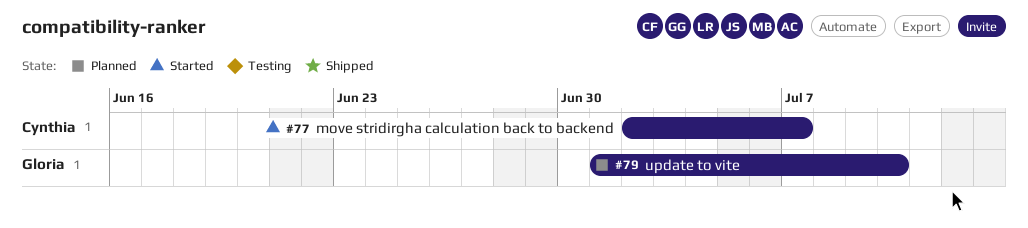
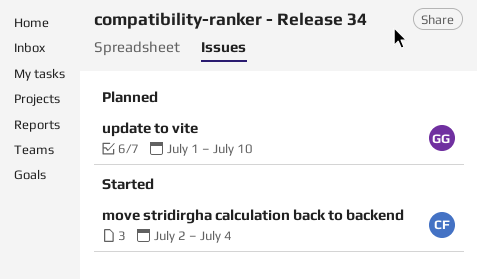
move stridirgha calculation back to backend, due: Jul 7 -> Jul 4

